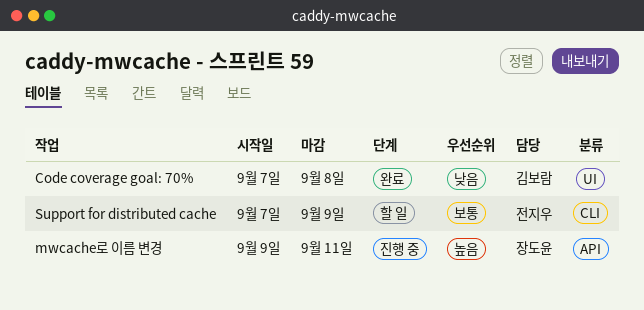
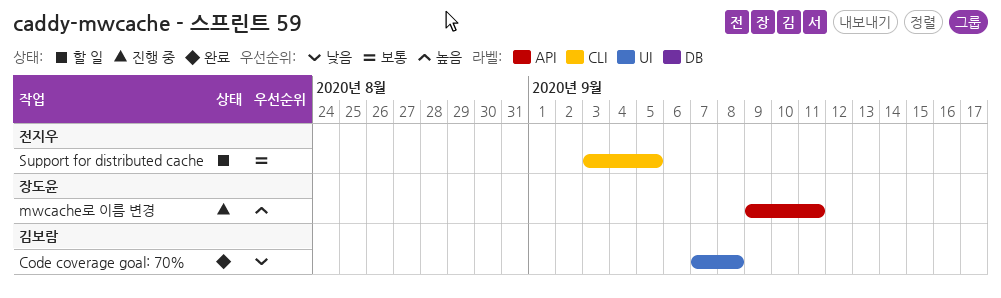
Support for distributed cache, start: Sep 7 -> Sep 3
Support for distributed cache, due: Sep 9 -> Sep 5

